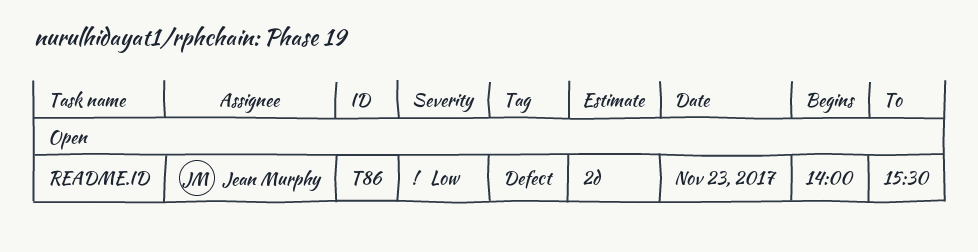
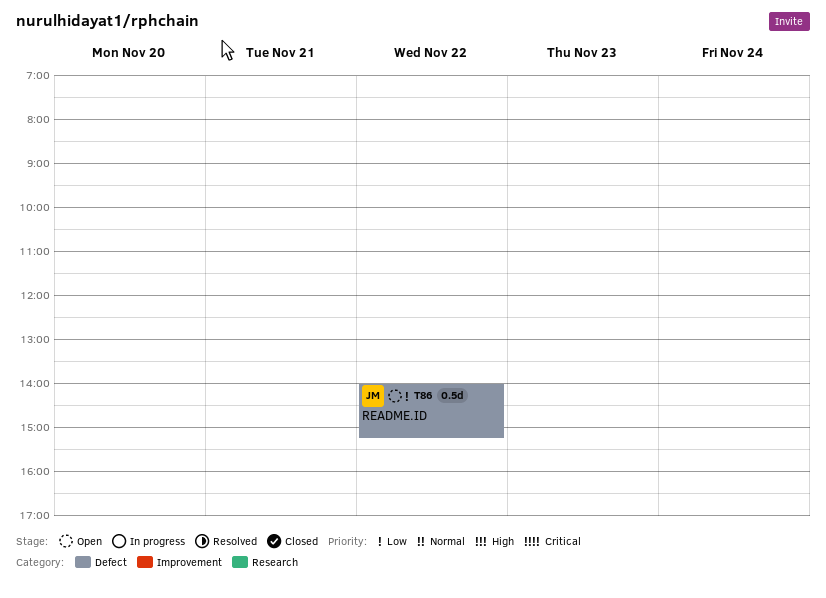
T86, estimate: 2d -> 0.5d
T86, day: Nov 23 -> Nov 22
T86, ends: 15:30 -> 15:15

